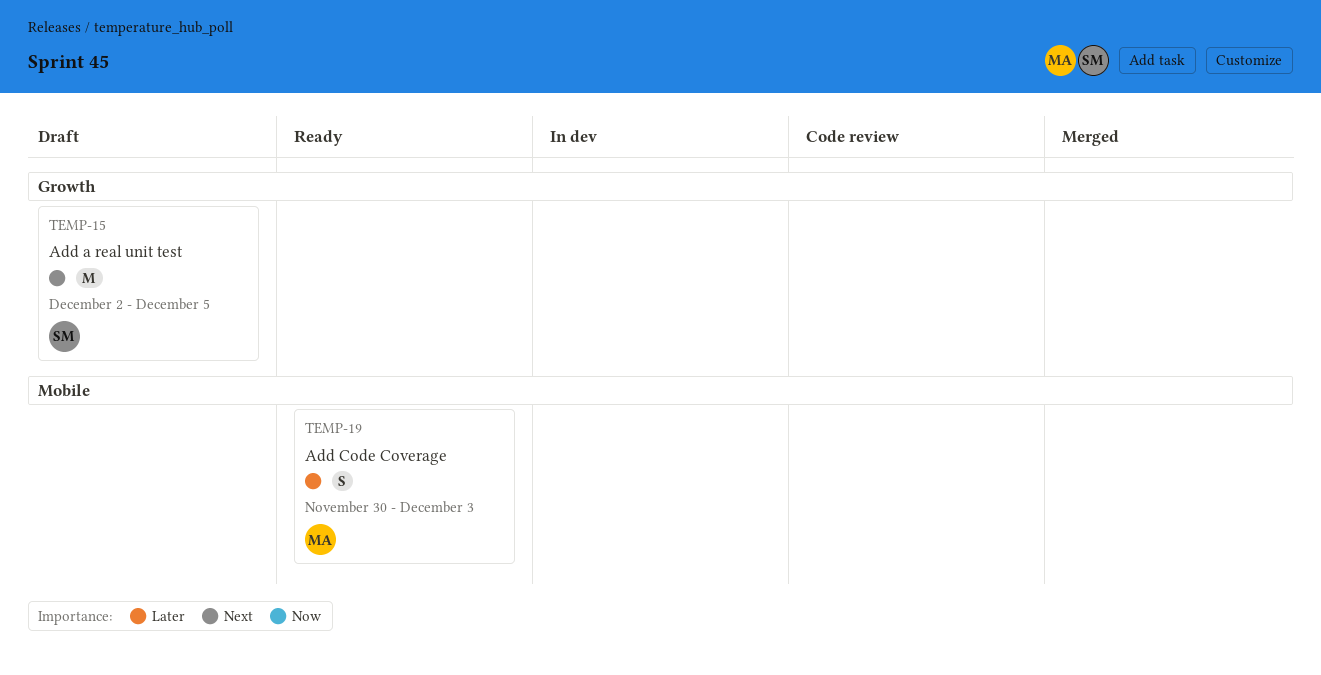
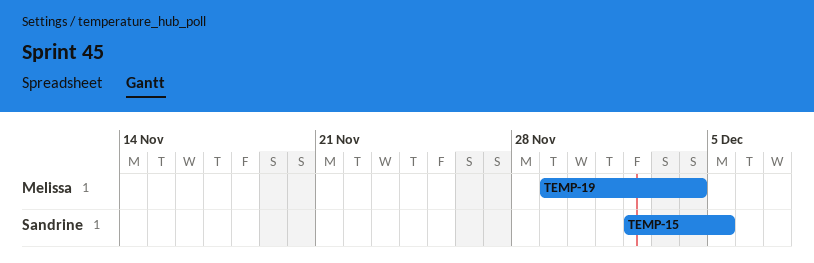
TEMP-19, start: Nov 30 -> Nov 29
TEMP-19, due: Dec 3 -> Dec 4

